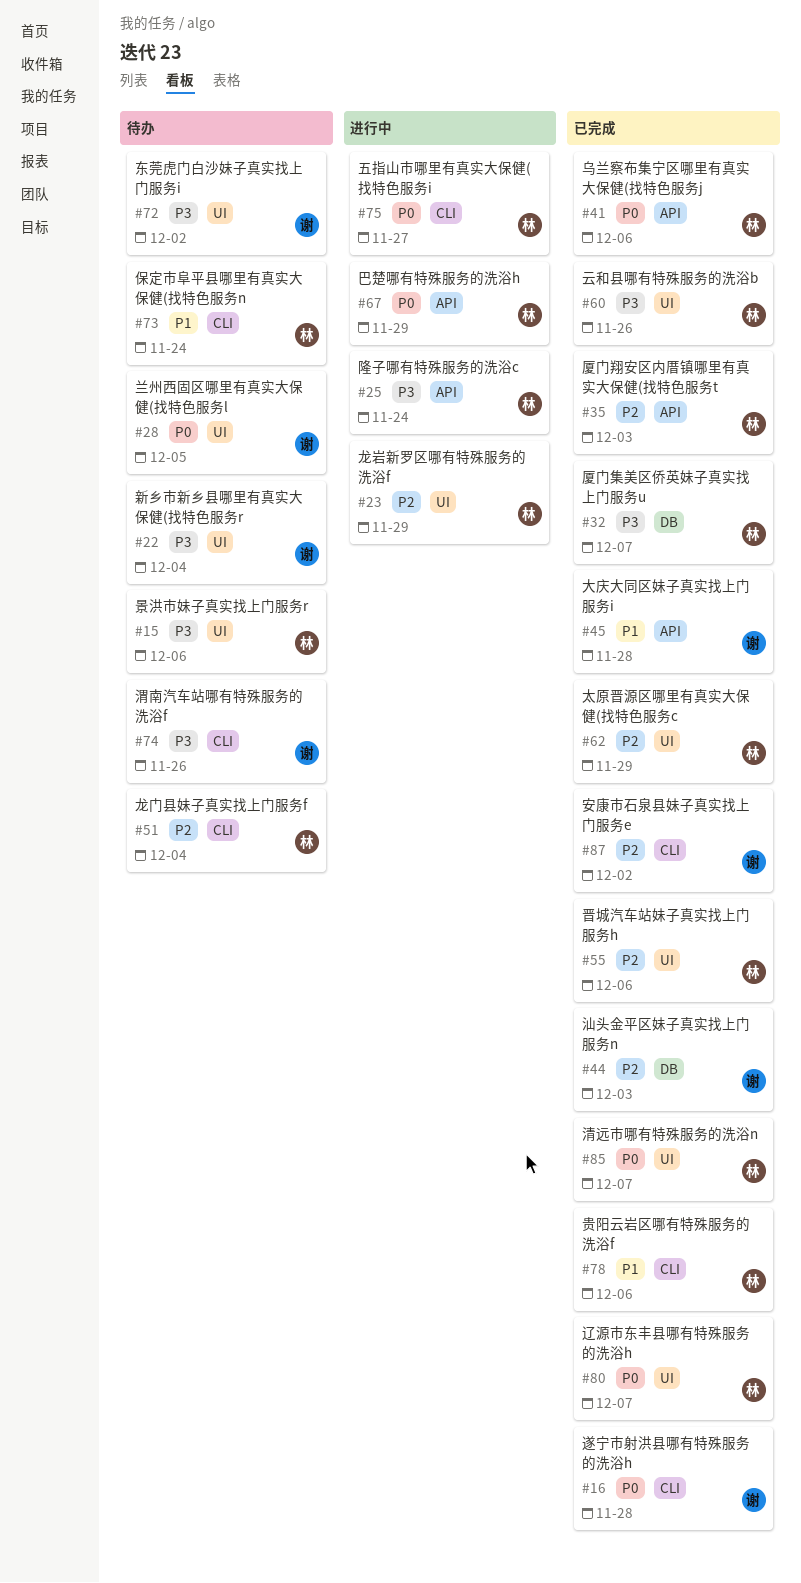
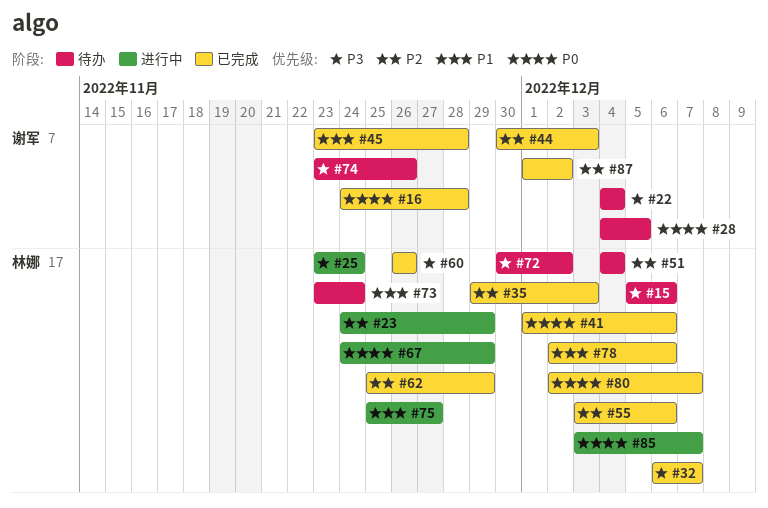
#72, owner: 谢军 -> 林娜
#75, priority: P0 -> P1
#85, status: 已完成 -> 进行中

